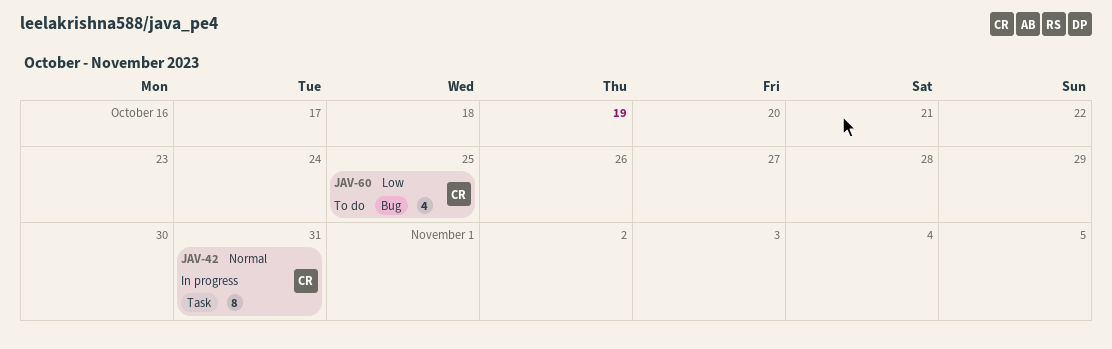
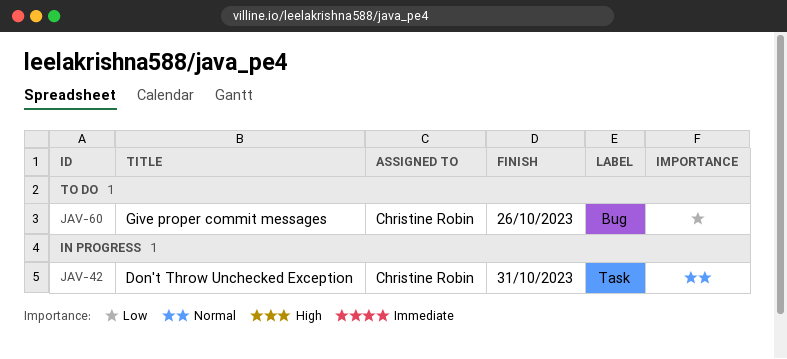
JAV-60, due: Oct 25 -> Oct 26

